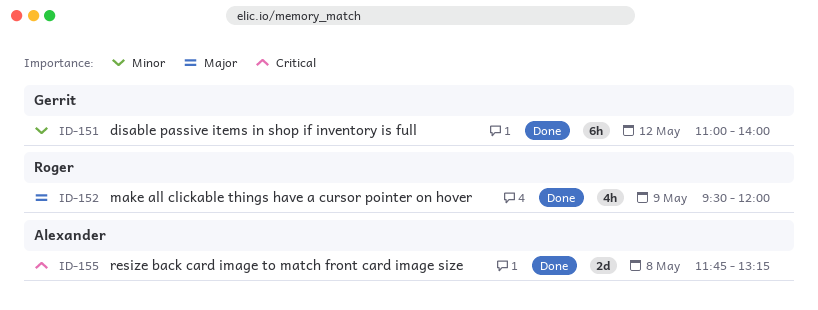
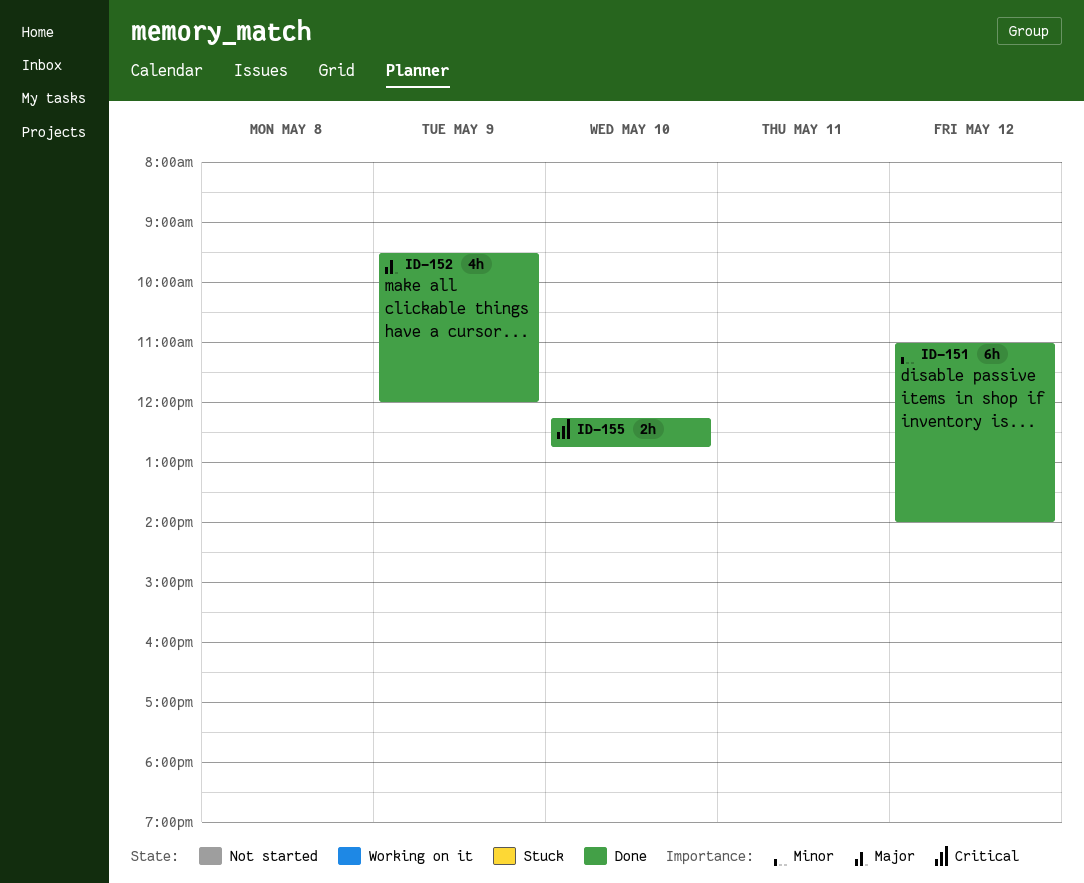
ID-155, estimate: 2d -> 2h
ID-155, day: May 8 -> May 10
ID-155, begins: 11:45 -> 12:15
ID-155, ends: 13:15 -> 12:45

